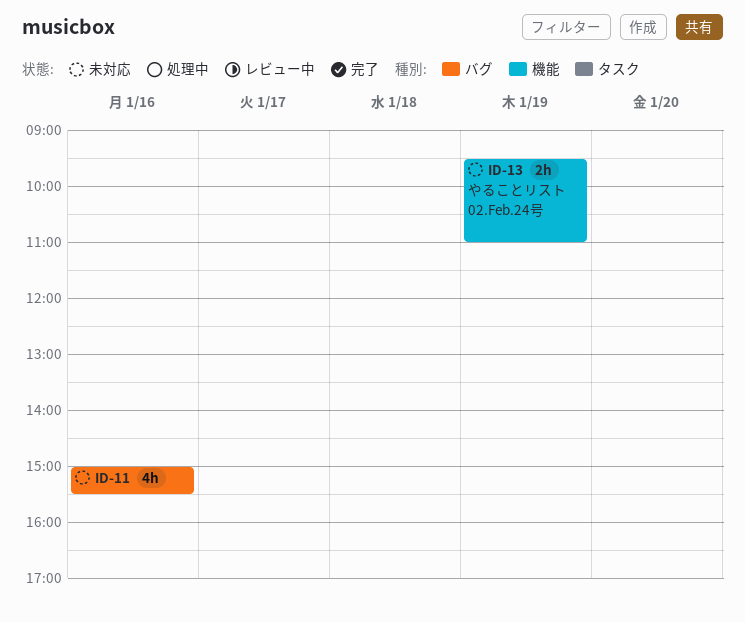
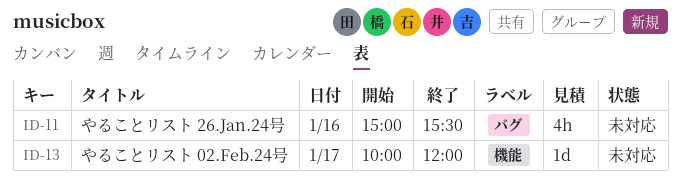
ID-13, estimate: 2h -> 1d
ID-13, day: Jan 19 -> Jan 17
ID-13, begins: 09:30 -> 10:00
ID-13, ends: 11:00 -> 12:00

